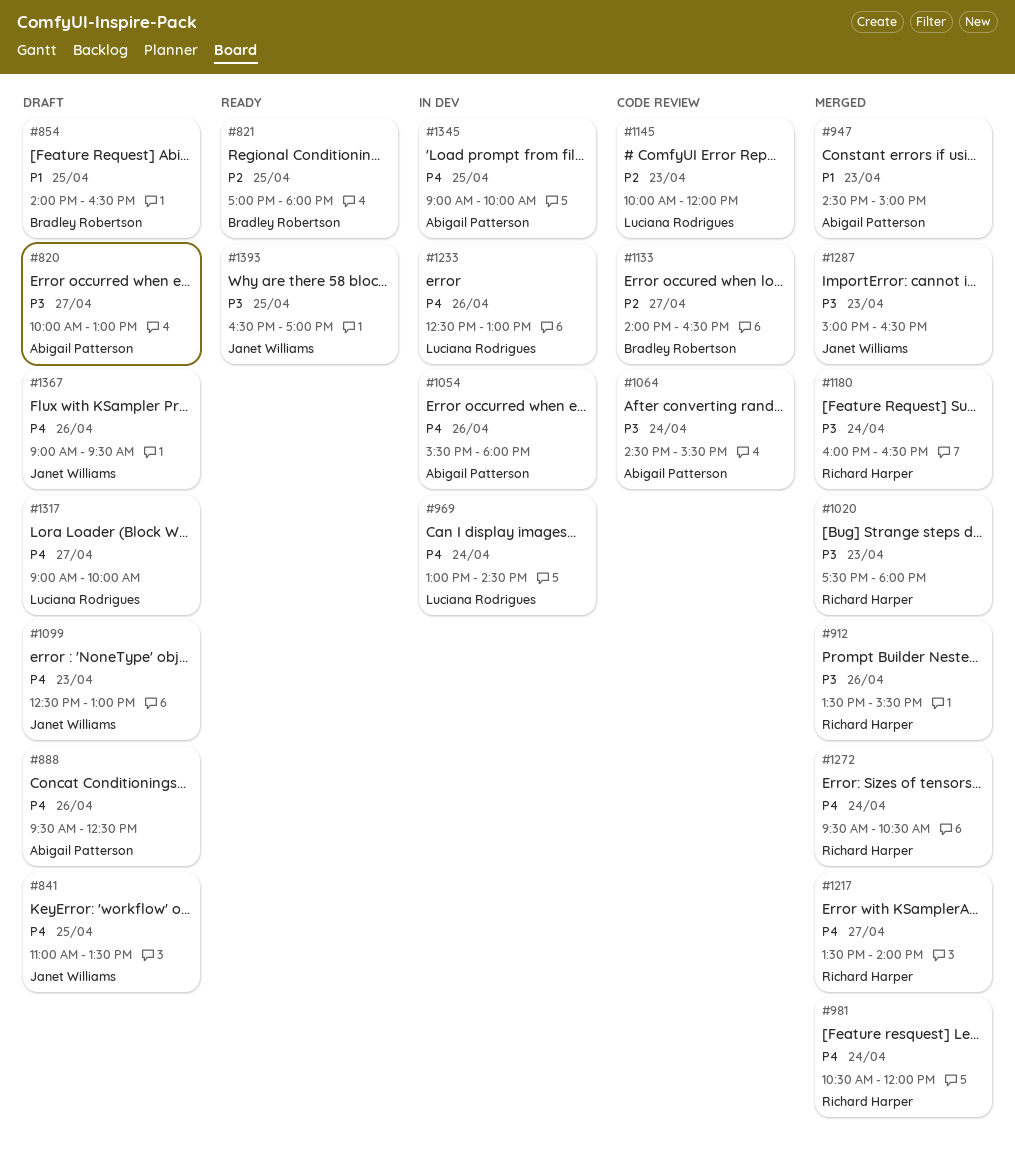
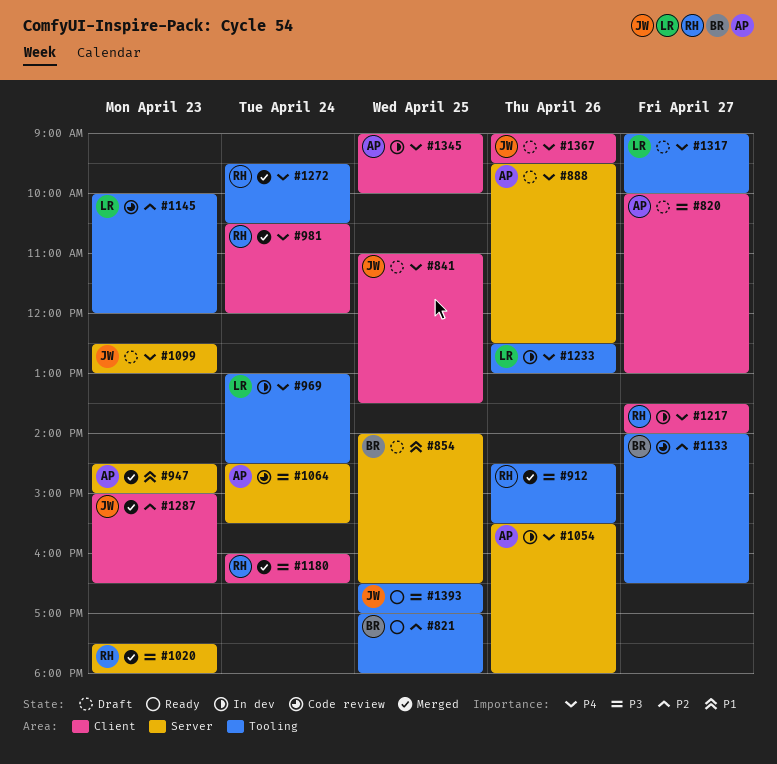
#912, begins: 13:30 -> 14:30
#1217, status: Merged -> In dev
#1287, priority: P3 -> P2

